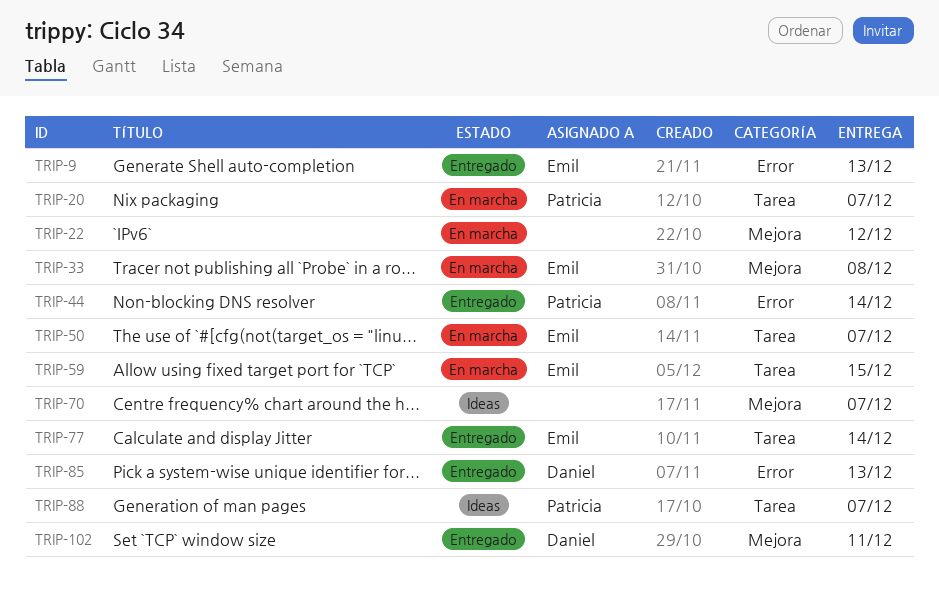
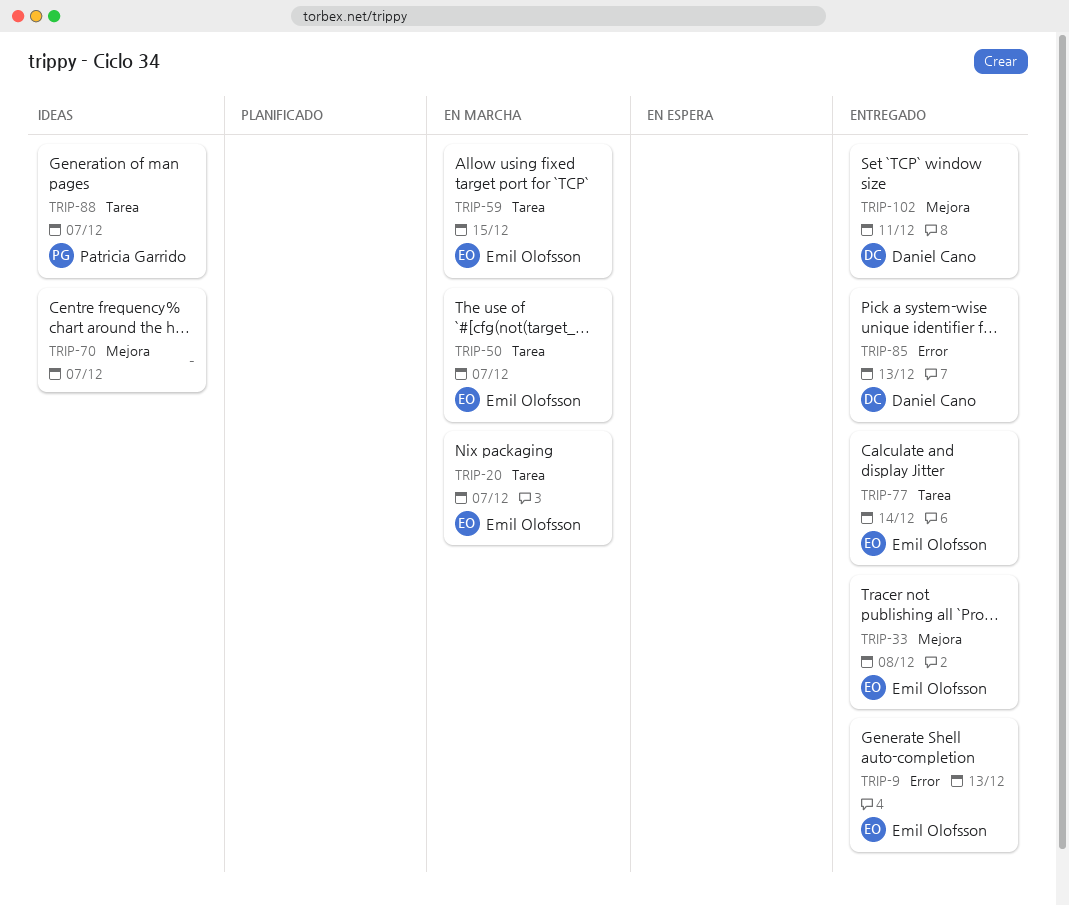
TRIP-20, owner: Patricia Garrido -> Emil Olofsson
TRIP-22: present -> none
TRIP-33, status: En marcha -> Entregado
TRIP-44: present -> none

